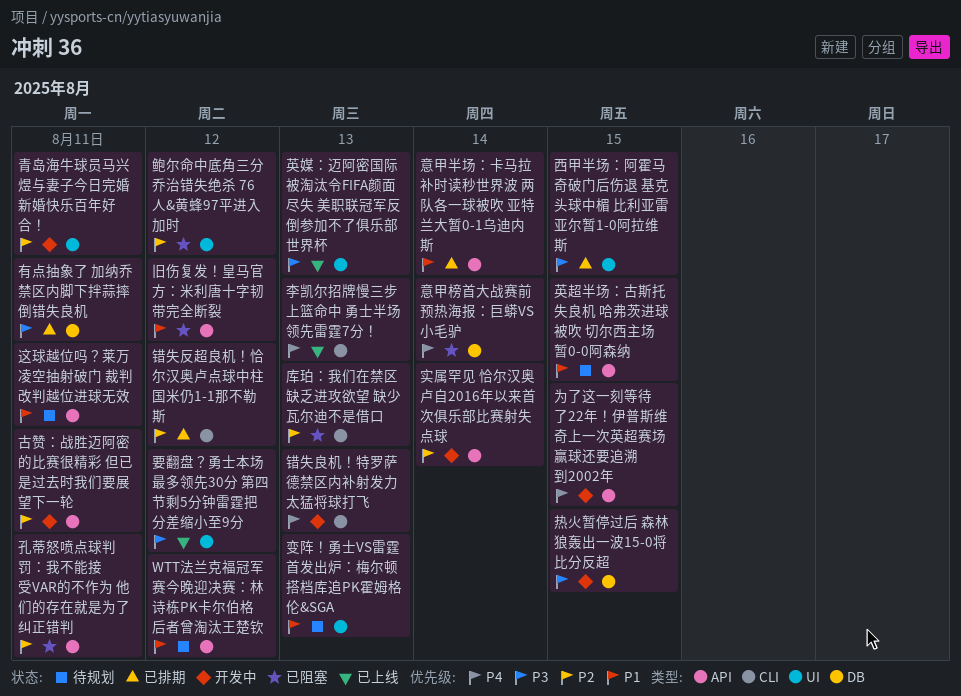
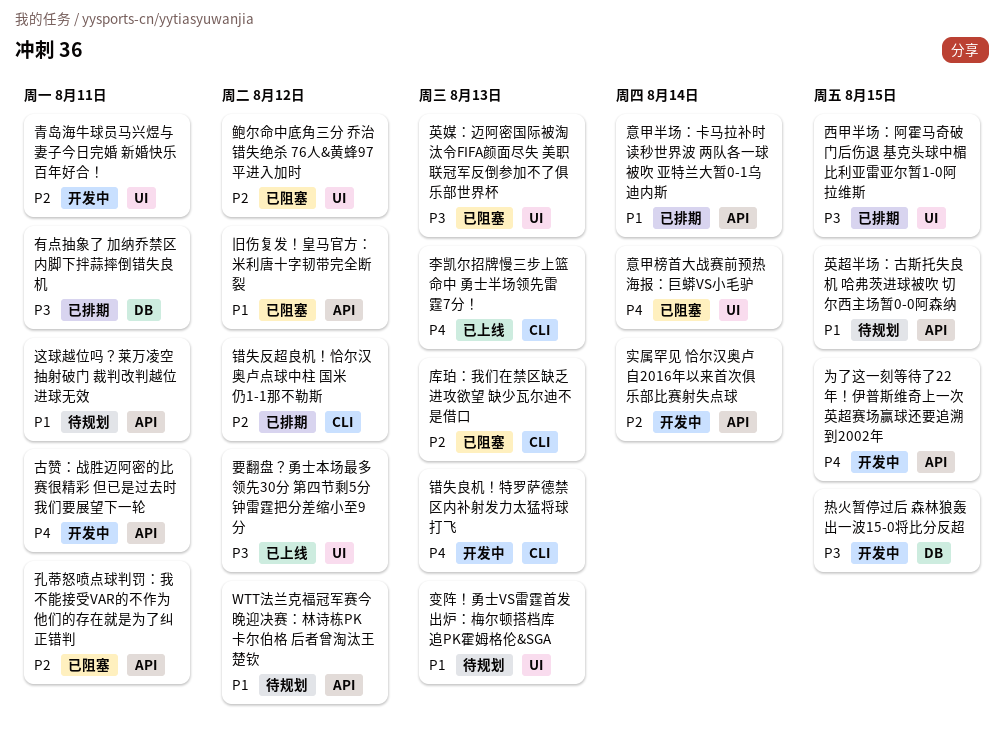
古赞：战胜迈阿密的比赛很精彩 但已是过去时我们要展望下一轮, priority: P2 -> P4
意甲榜首大战赛前预热海报：巨蟒VS小毛驴, label: DB -> UI
英媒：迈阿密国际被淘汰令FIFA颜面尽失 美职联冠军反倒参加不了俱乐部世界杯, status: 已上线 -> 已阻塞

